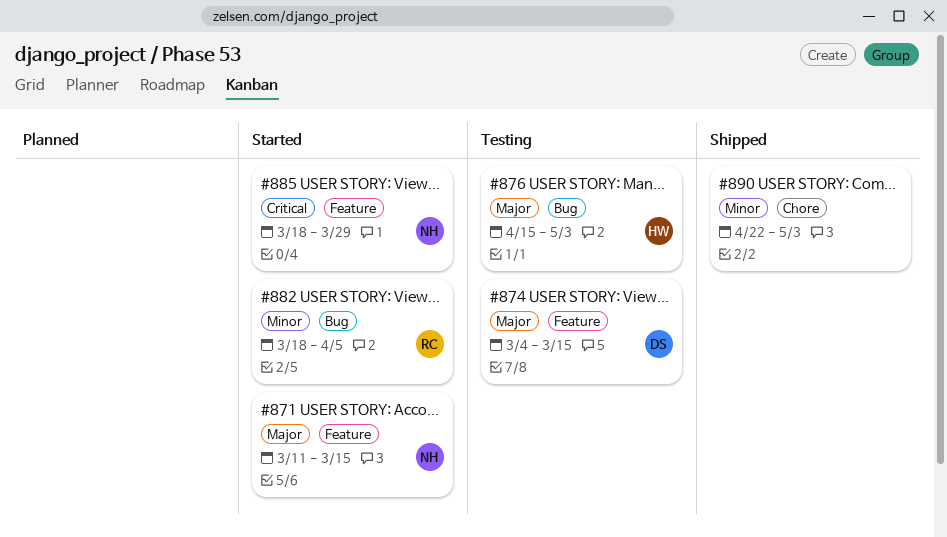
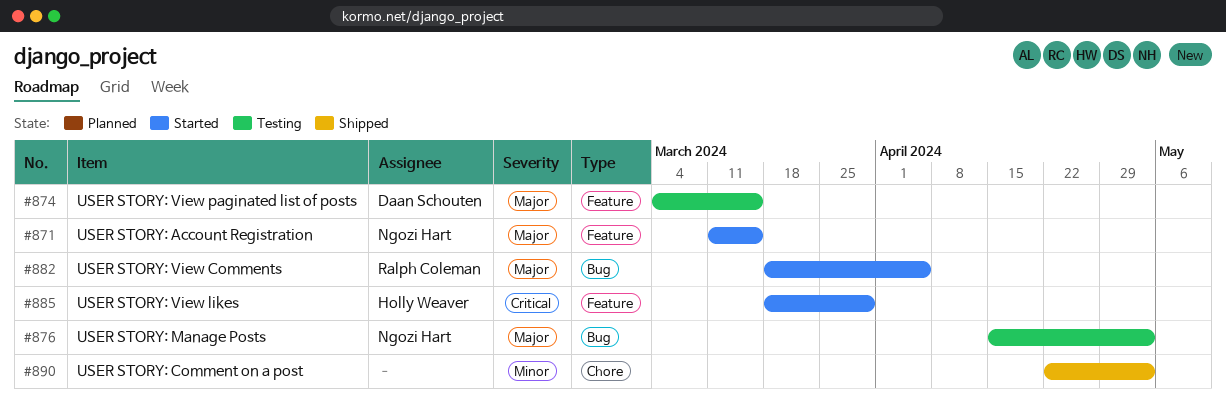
#876, owner: Holly Weaver -> Ngozi Hart
#882, priority: Minor -> Major
#885, owner: Ngozi Hart -> Holly Weaver

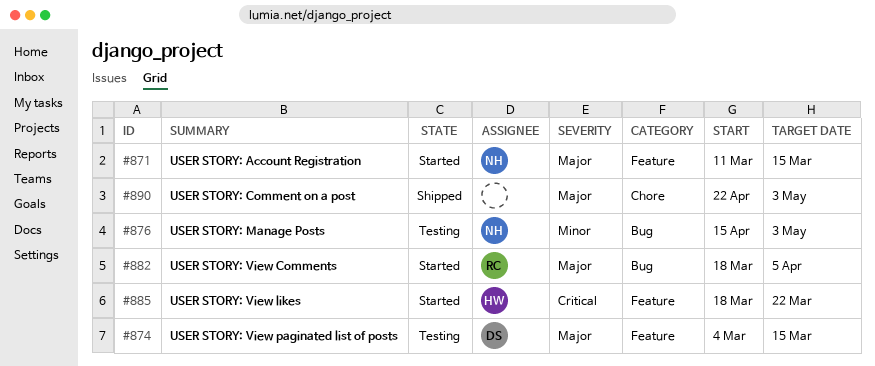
#876, priority: Major -> Minor
#885, due: Mar 29 -> Mar 22
#890, priority: Minor -> Major

